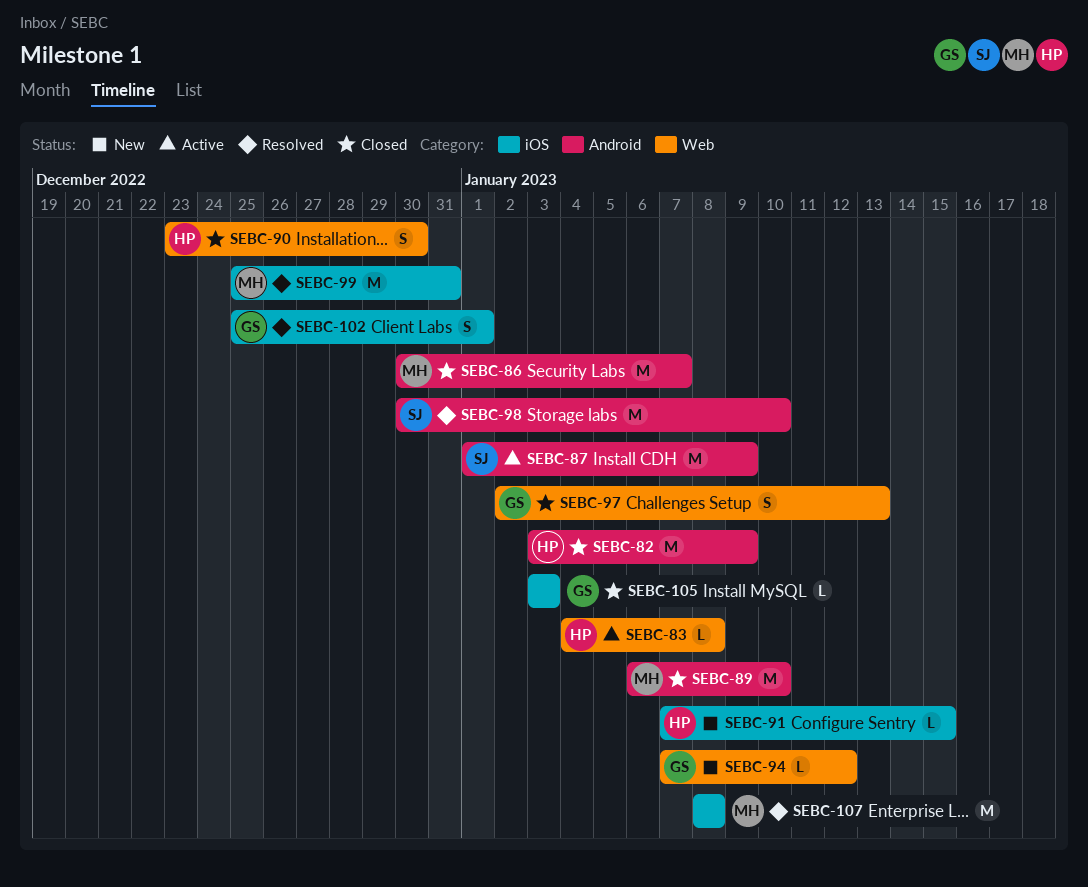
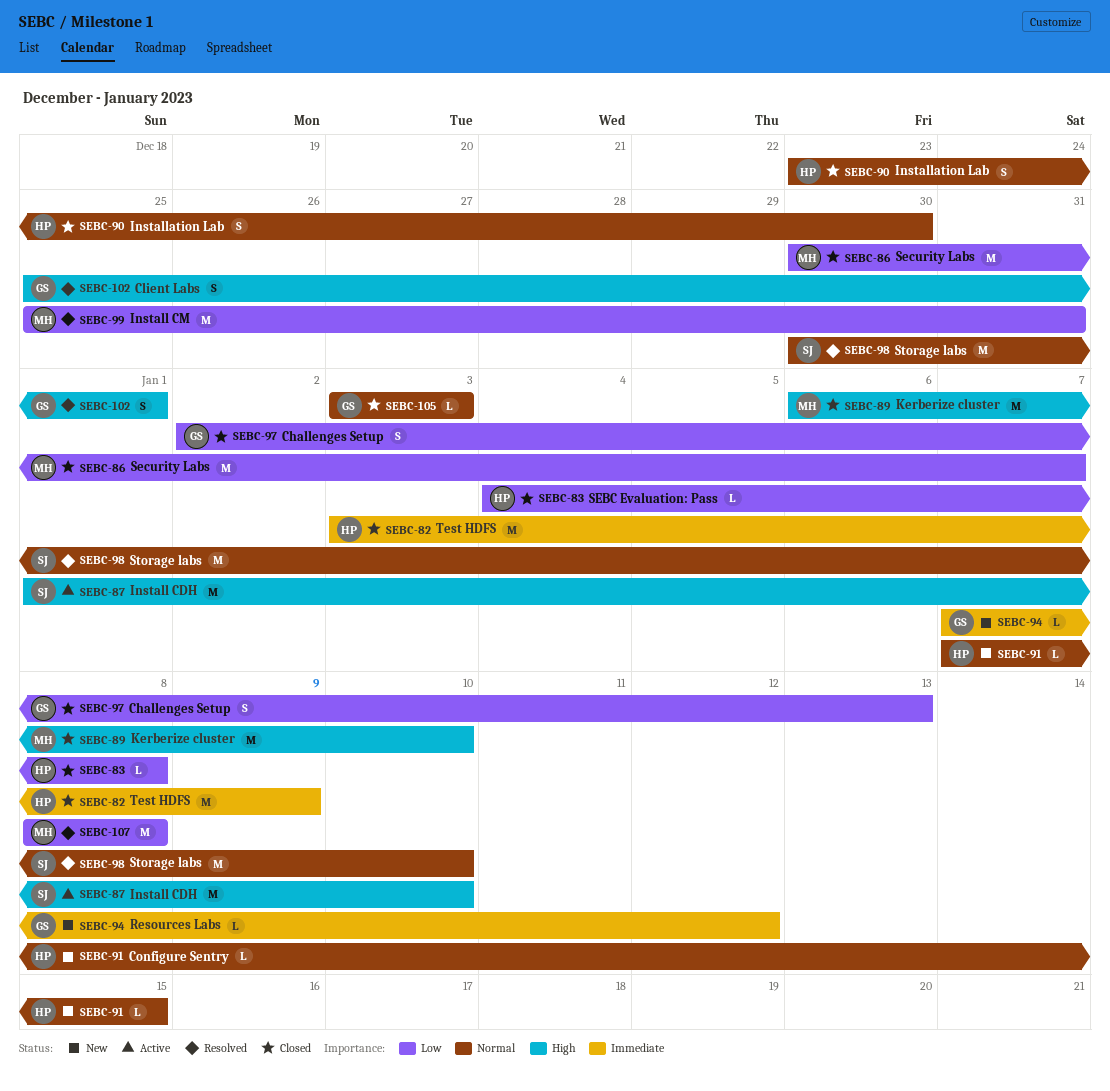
SEBC-83, status: Active -> Closed
SEBC-87, due: Jan 9 -> Jan 10

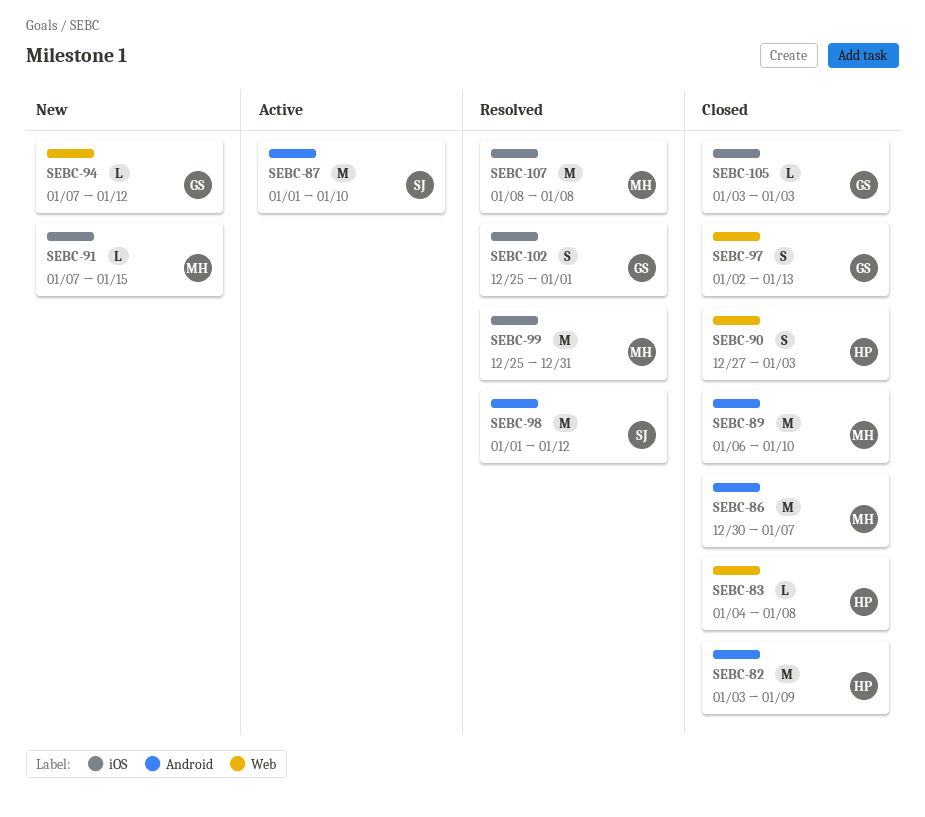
SEBC-90, start: Dec 23 -> Dec 27
SEBC-90, due: Dec 30 -> Jan 3
SEBC-91, owner: HP -> MH
SEBC-98, start: Dec 30 -> Jan 1
SEBC-98, due: Jan 10 -> Jan 12

